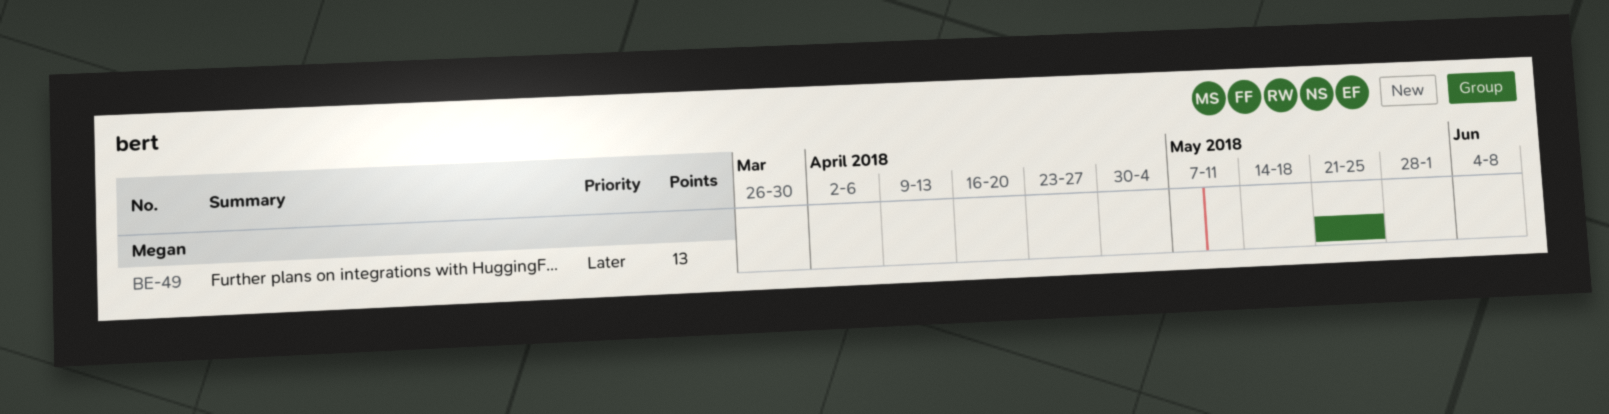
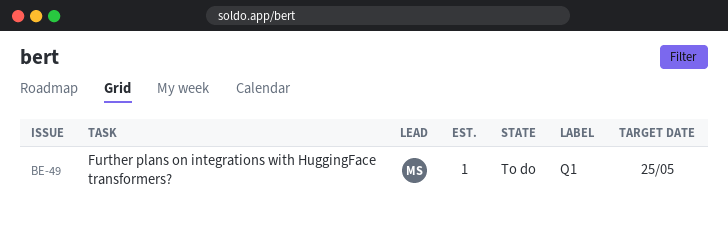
BE-49, estimate: 13 -> 1

